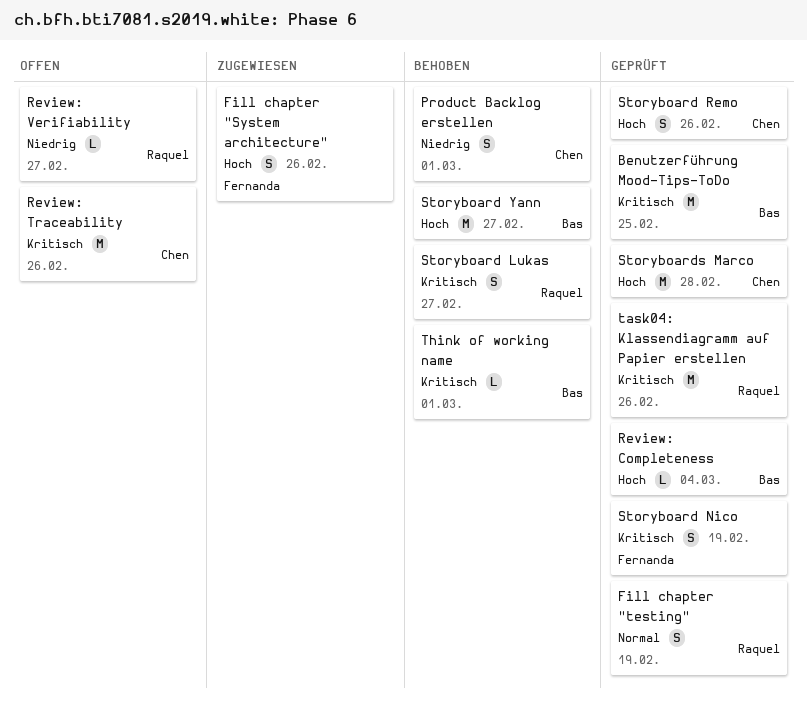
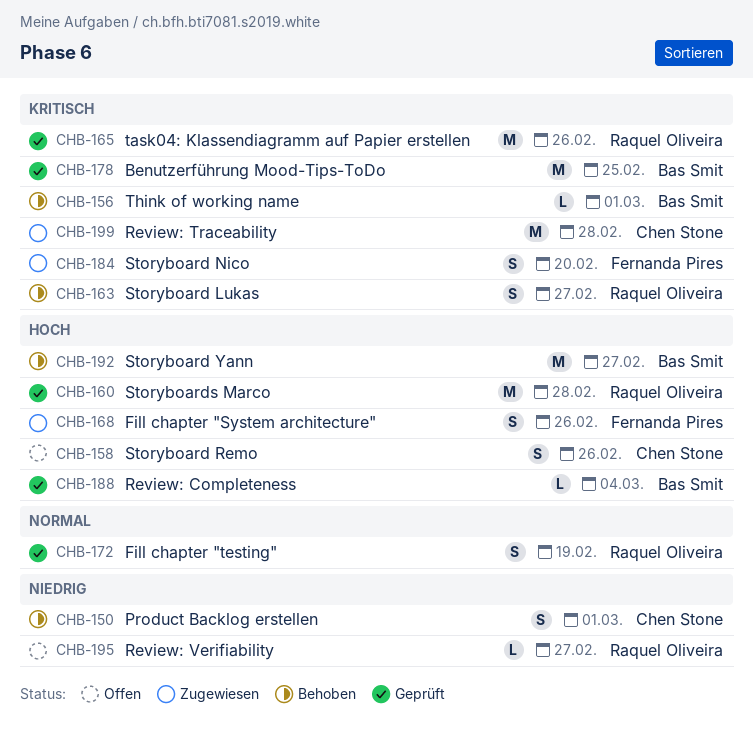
Review: Traceability, status: Offen -> Zugewiesen
Review: Traceability, due: Feb 26 -> Feb 28
Storyboard Nico, status: Geprüft -> Zugewiesen
Storyboard Nico, due: Feb 19 -> Feb 20
Storyboard Remo, status: Geprüft -> Offen
Storyboards Marco, owner: Chen Stone -> Raquel Oliveira

